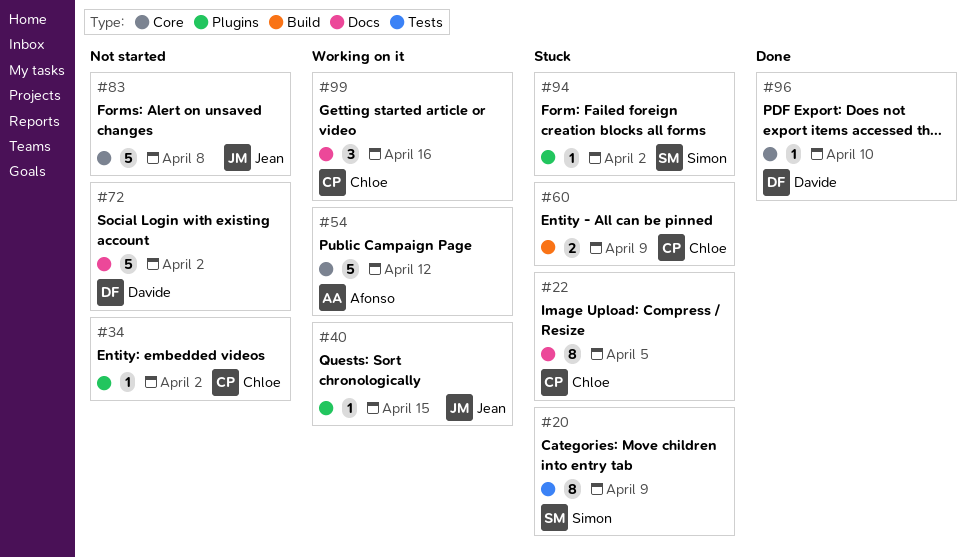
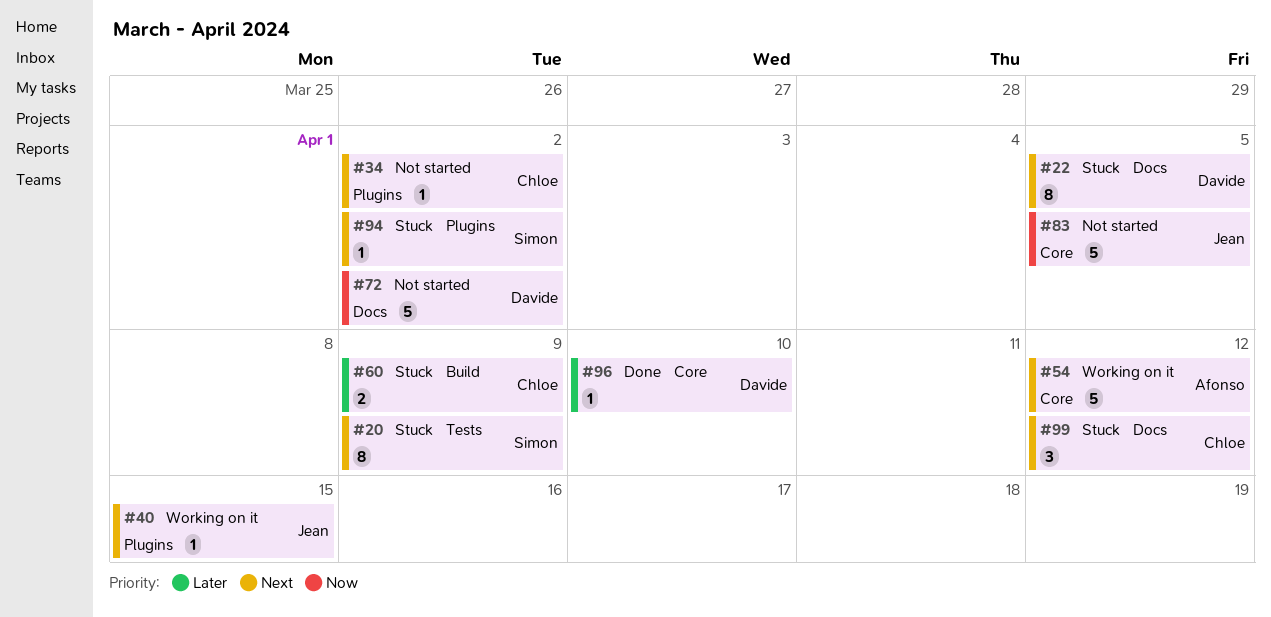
#22, owner: Chloe -> Davide
#83, due: Apr 8 -> Apr 5
#99, status: Working on it -> Stuck
#99, due: Apr 16 -> Apr 12

